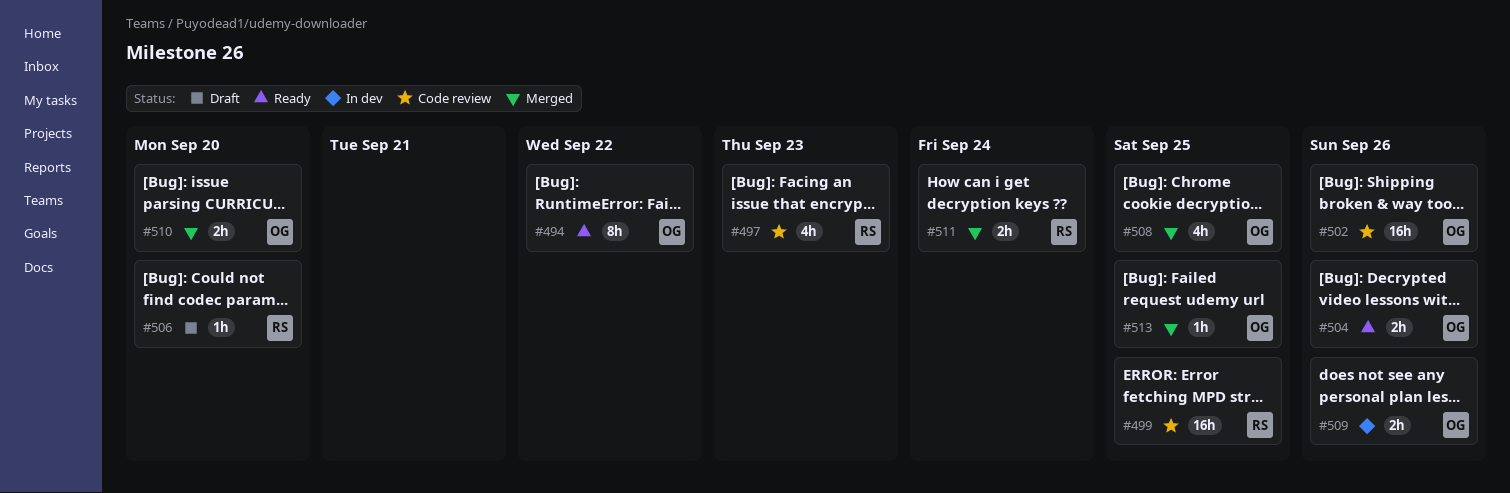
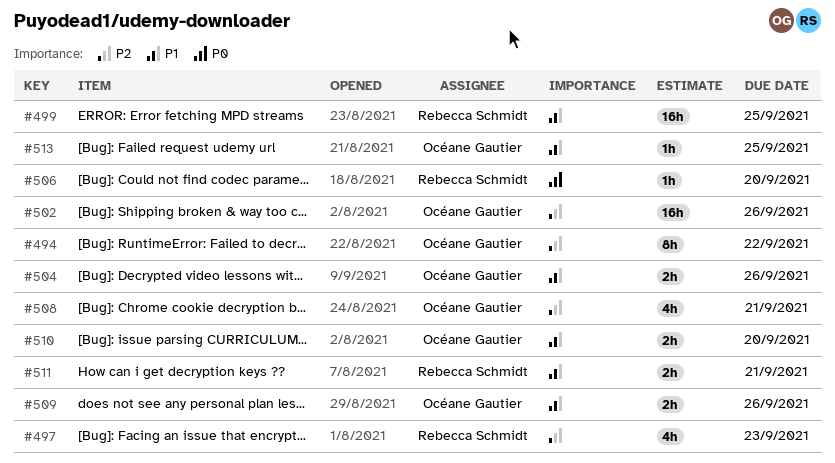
#508, due: Sep 25 -> Sep 21
#511, due: Sep 24 -> Sep 21

